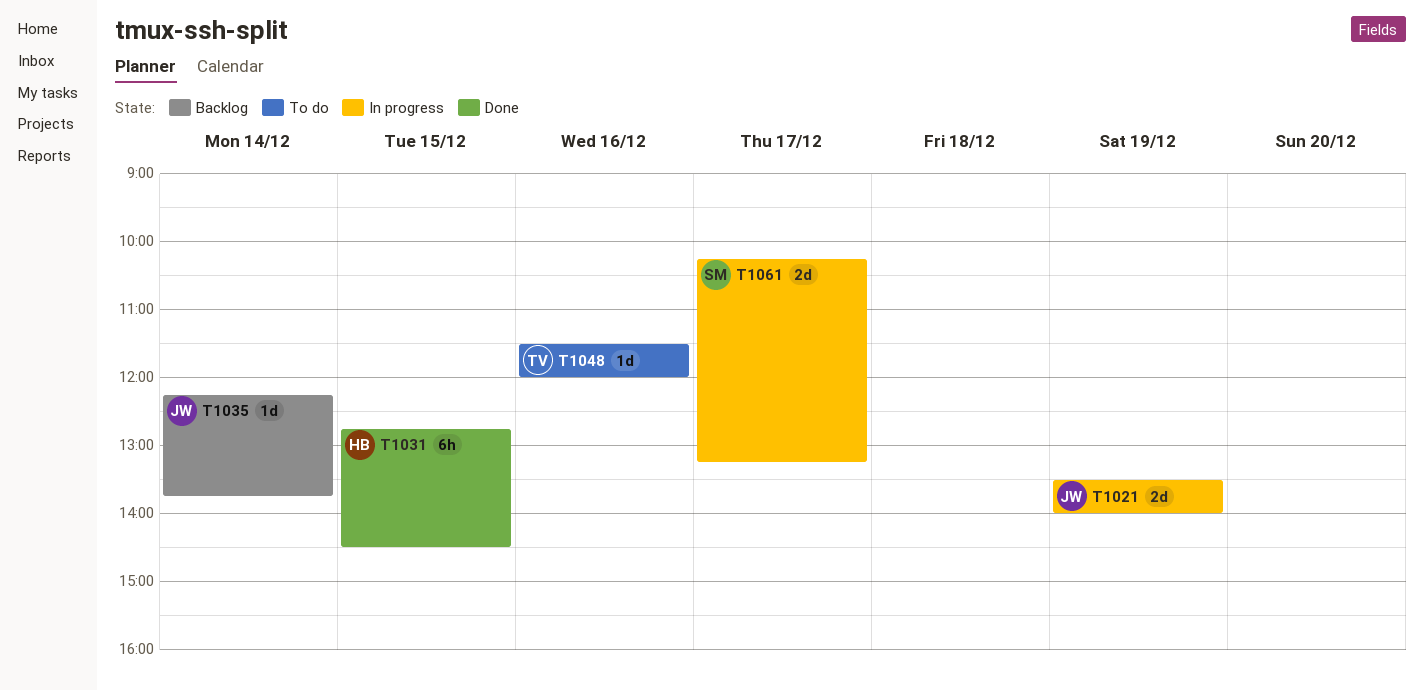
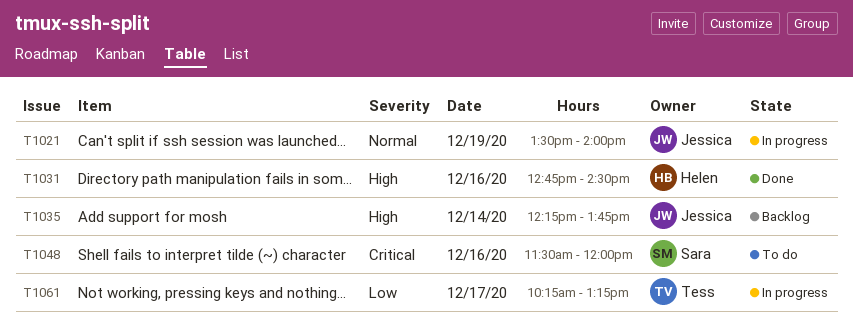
T1031, day: Dec 15 -> Dec 16
T1048, owner: Tess -> Sara
T1061, owner: Sara -> Tess

